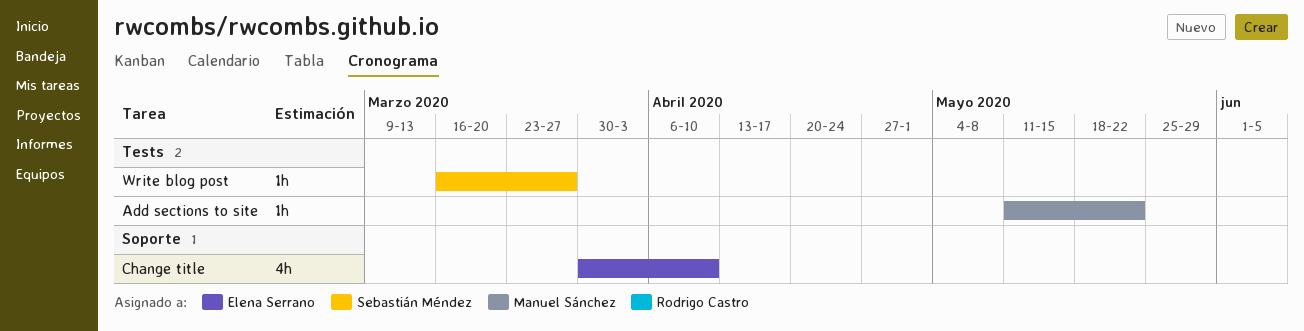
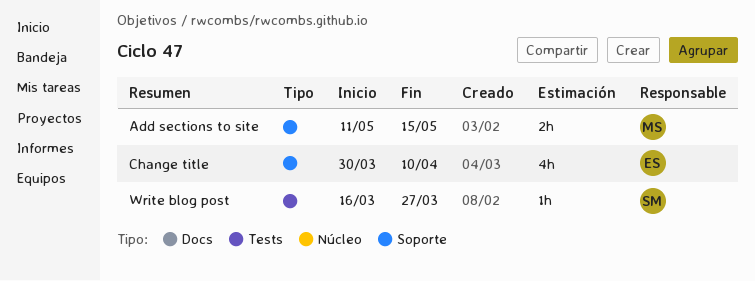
Add sections to site, label: Tests -> Soporte
Add sections to site, estimate: 1h -> 2h
Add sections to site, due: May 22 -> May 15

